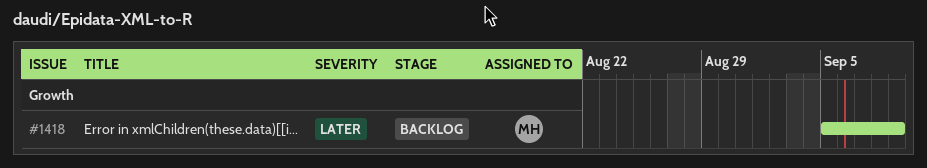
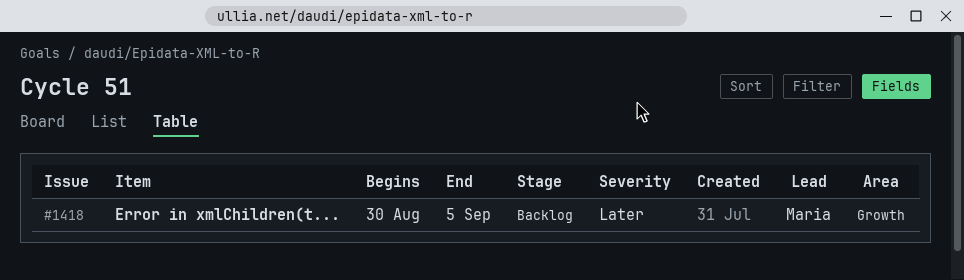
#1418, start: Sep 5 -> Aug 30
#1418, due: Sep 9 -> Sep 5

